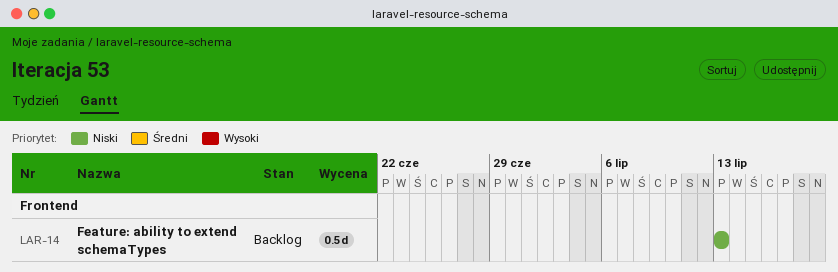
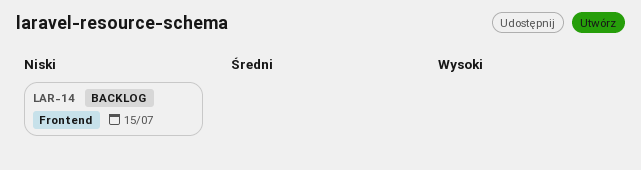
LAR-14, due: Jul 13 -> Jul 15

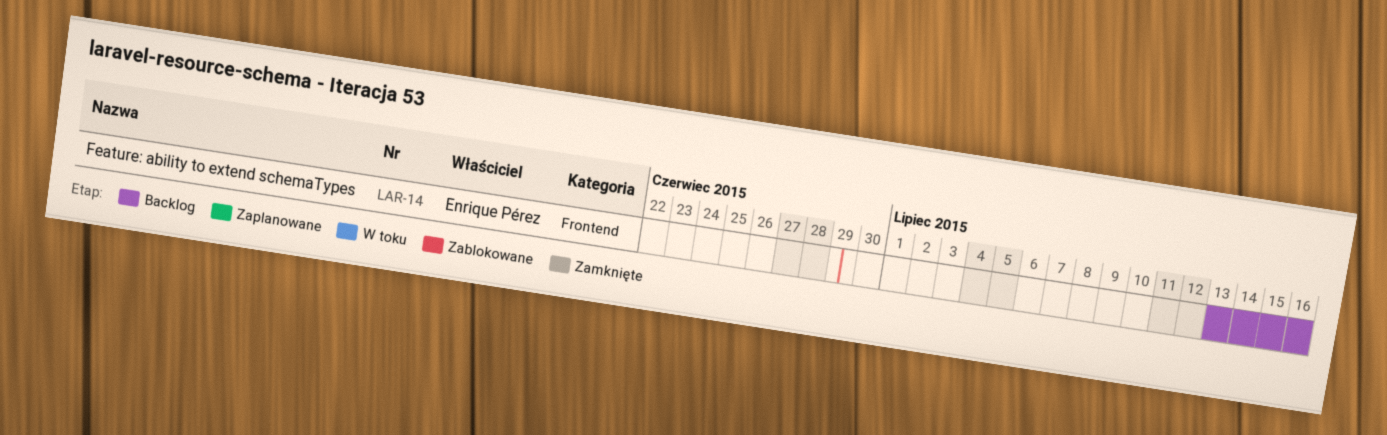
LAR-14, due: Jul 15 -> Jul 16

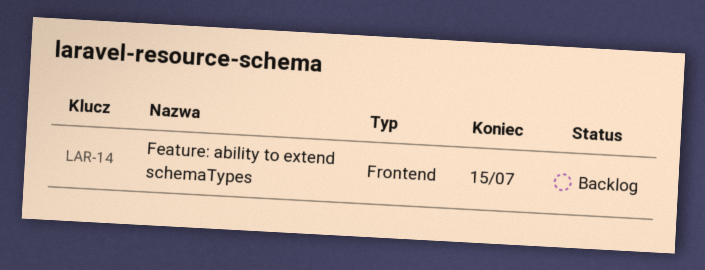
LAR-14, due: Jul 16 -> Jul 15

